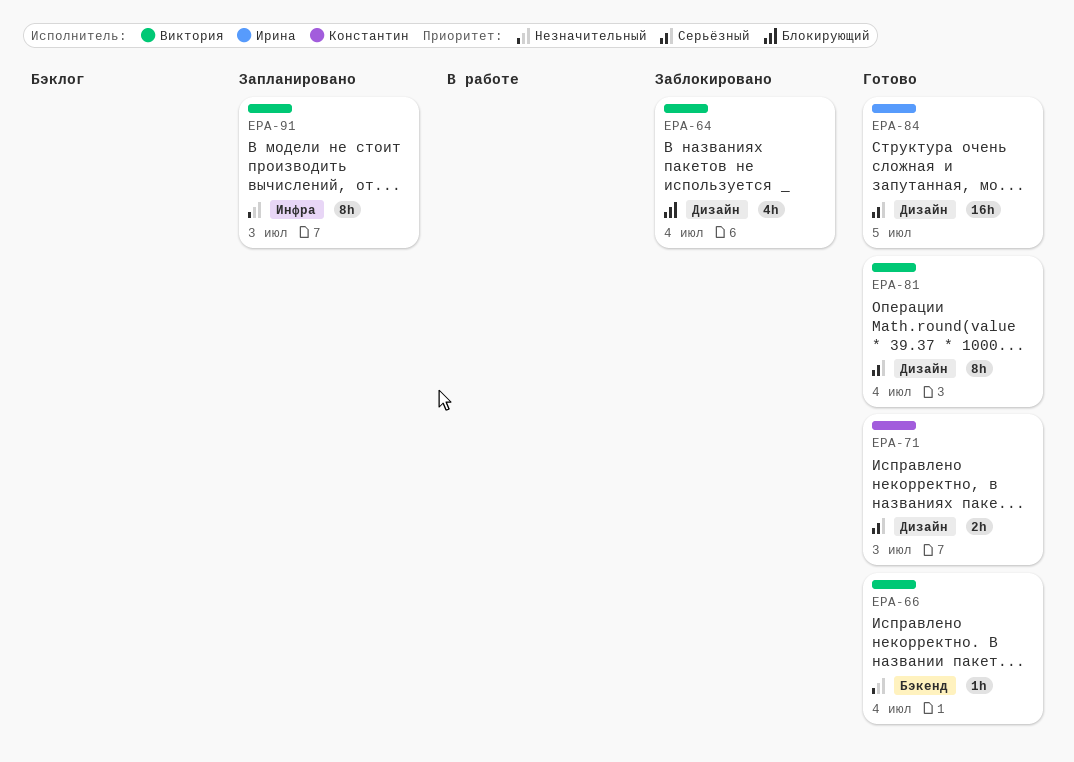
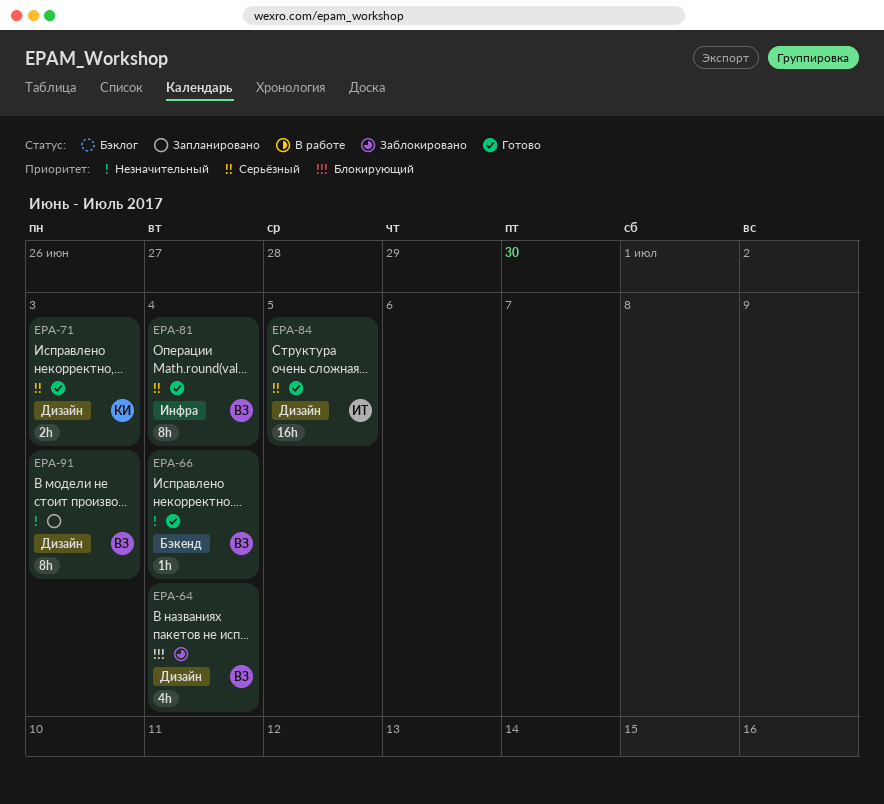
EPA-81, label: Дизайн -> Инфра
EPA-91, label: Инфра -> Дизайн

